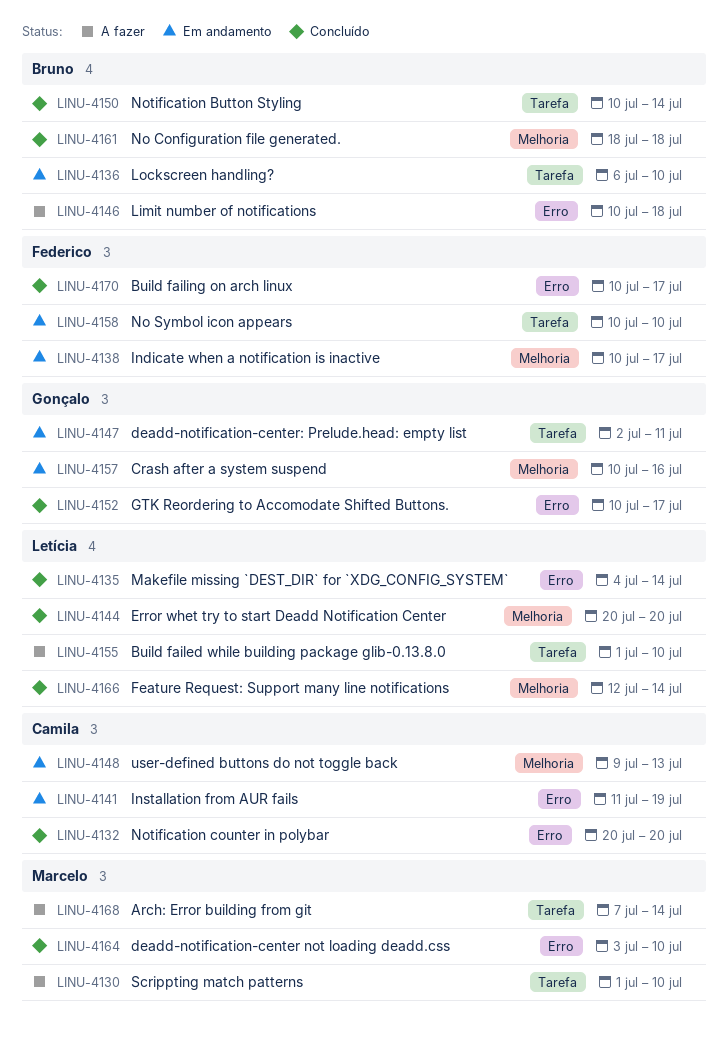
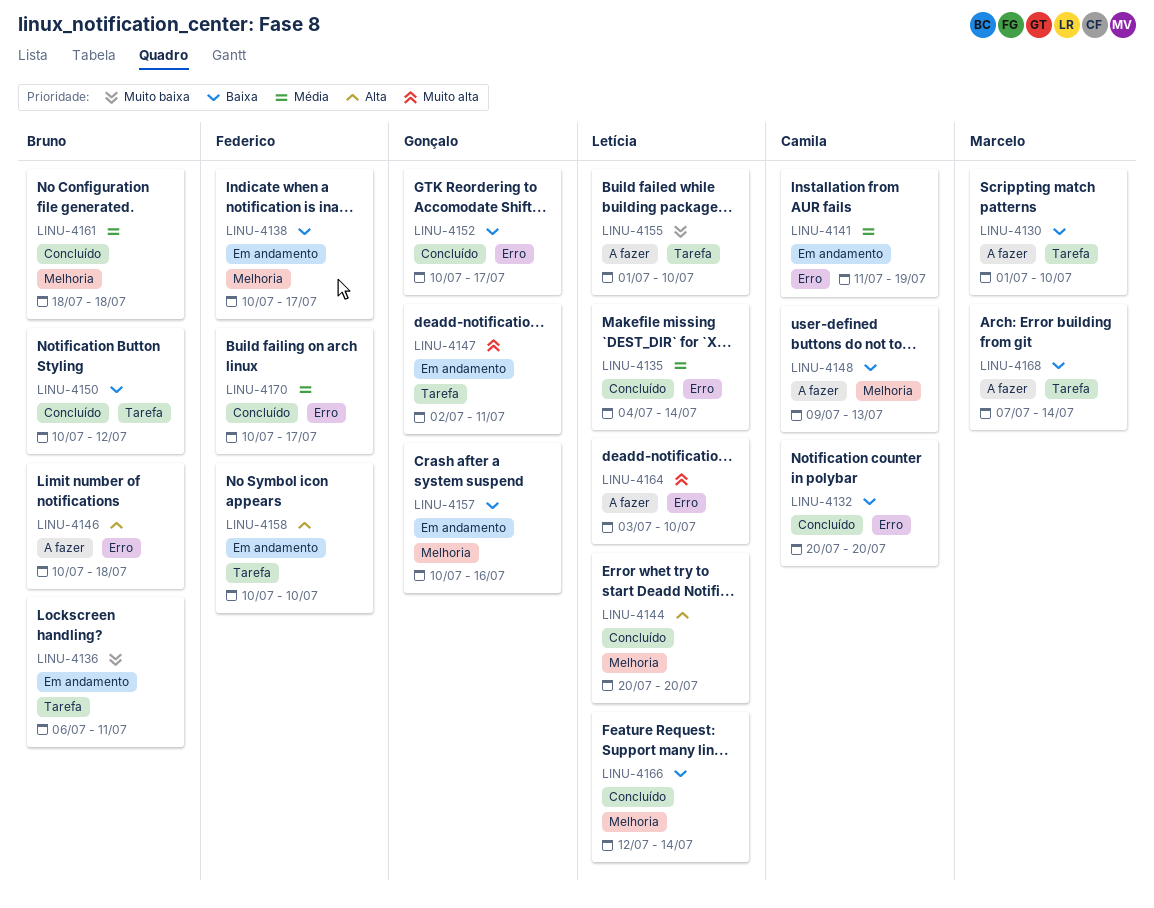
LINU-4136, due: Jul 10 -> Jul 11
LINU-4148, status: Em andamento -> A fazer
LINU-4150, due: Jul 14 -> Jul 12
LINU-4164, status: Concluído -> A fazer
LINU-4164, owner: Marcelo -> Letícia

